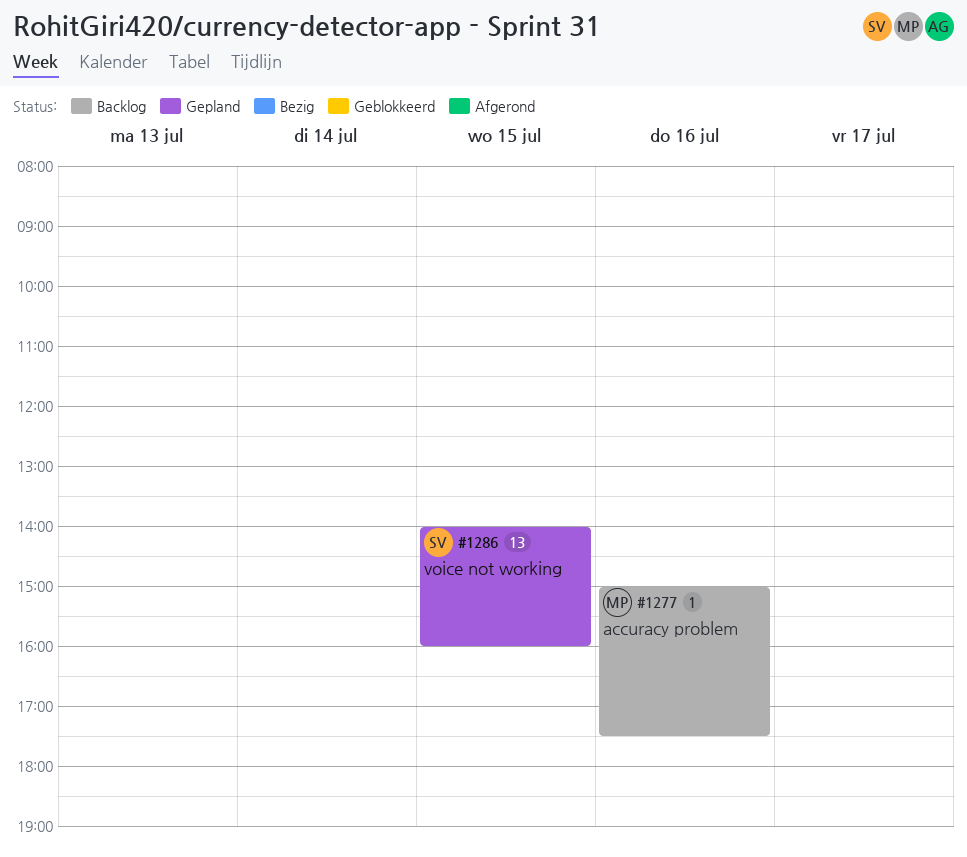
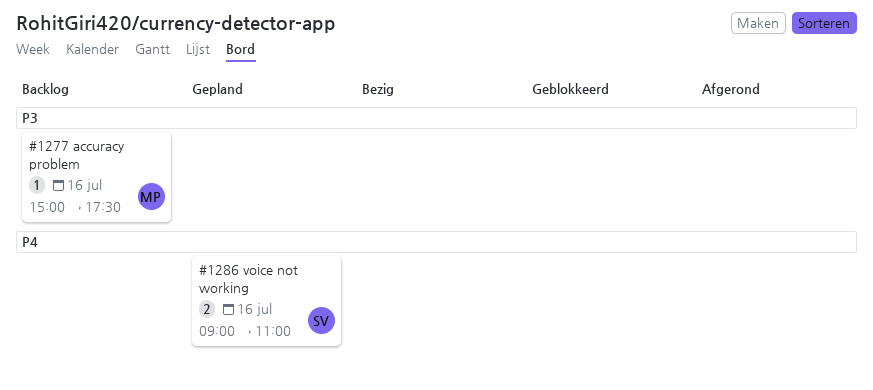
#1286, estimate: 13 -> 2
#1286, day: Jul 15 -> Jul 16
#1286, begins: 14:00 -> 09:00
#1286, ends: 16:00 -> 11:00

